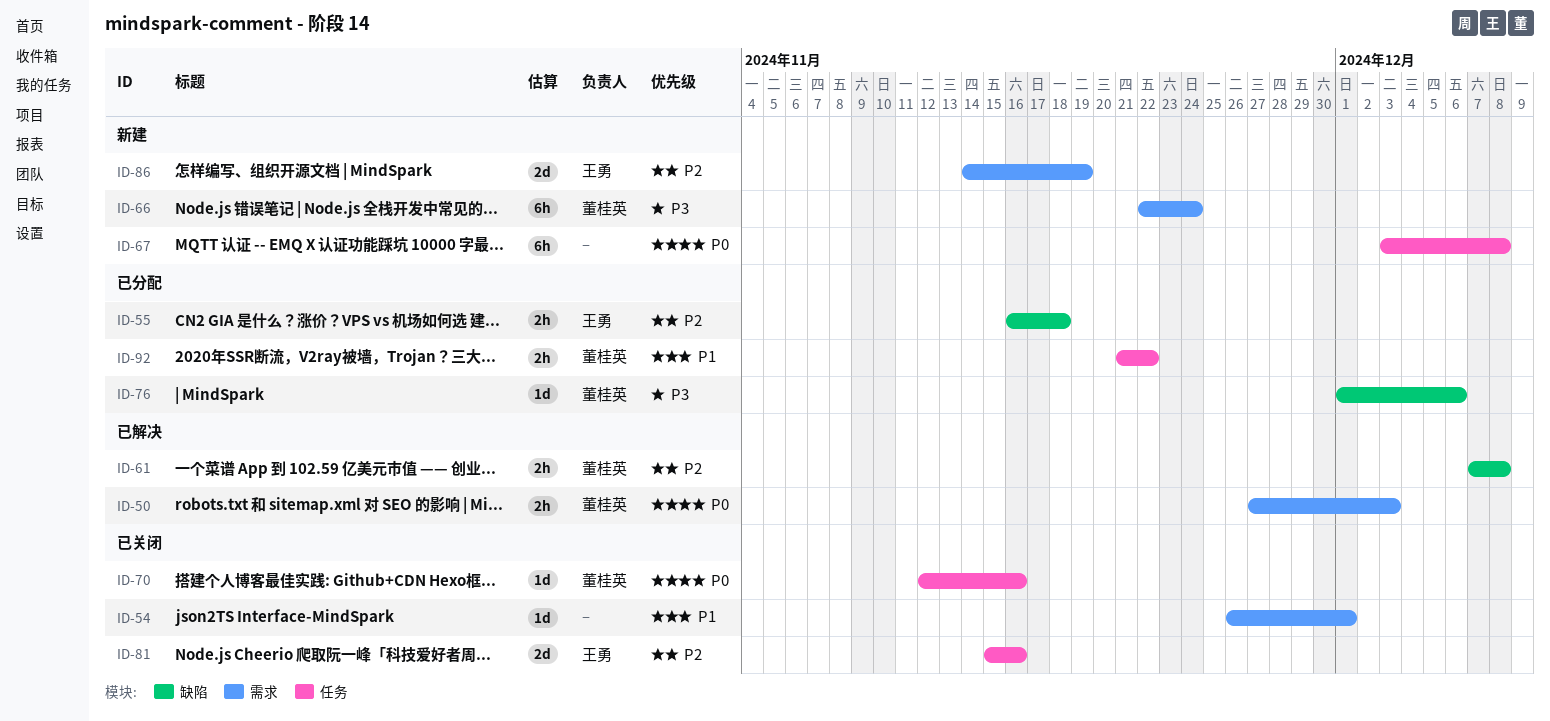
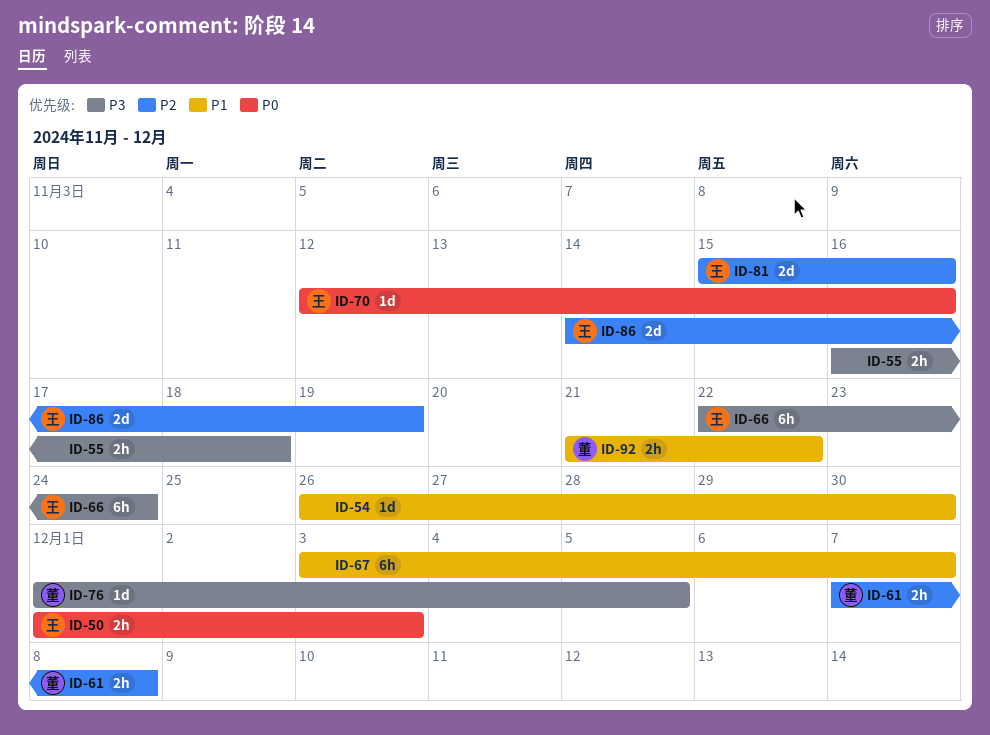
ID-50, owner: 董桂英 -> 王勇
ID-50, start: Nov 27 -> Dec 1
ID-54, due: Dec 1 -> Nov 30
ID-55, owner: 王勇 -> none
ID-55, priority: P2 -> P3
ID-66, owner: 董桂英 -> 王勇
ID-67, priority: P0 -> P1
ID-67, due: Dec 8 -> Dec 7
ID-70, owner: 董桂英 -> 王勇
ID-76, due: Dec 6 -> Dec 5

